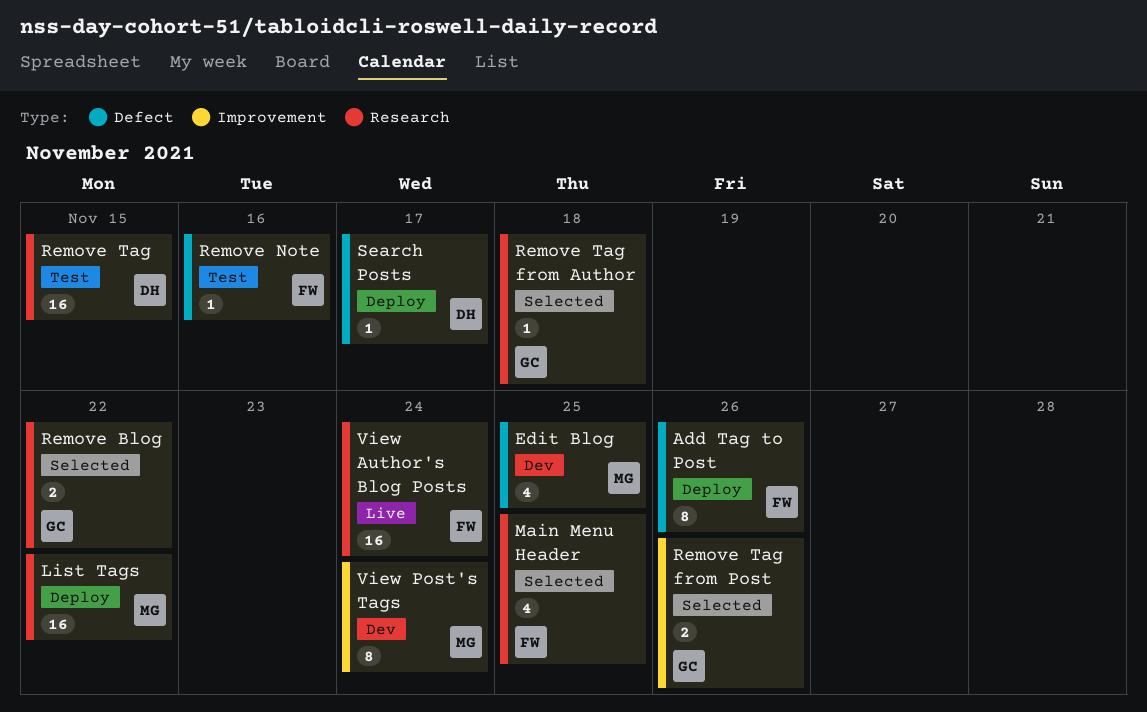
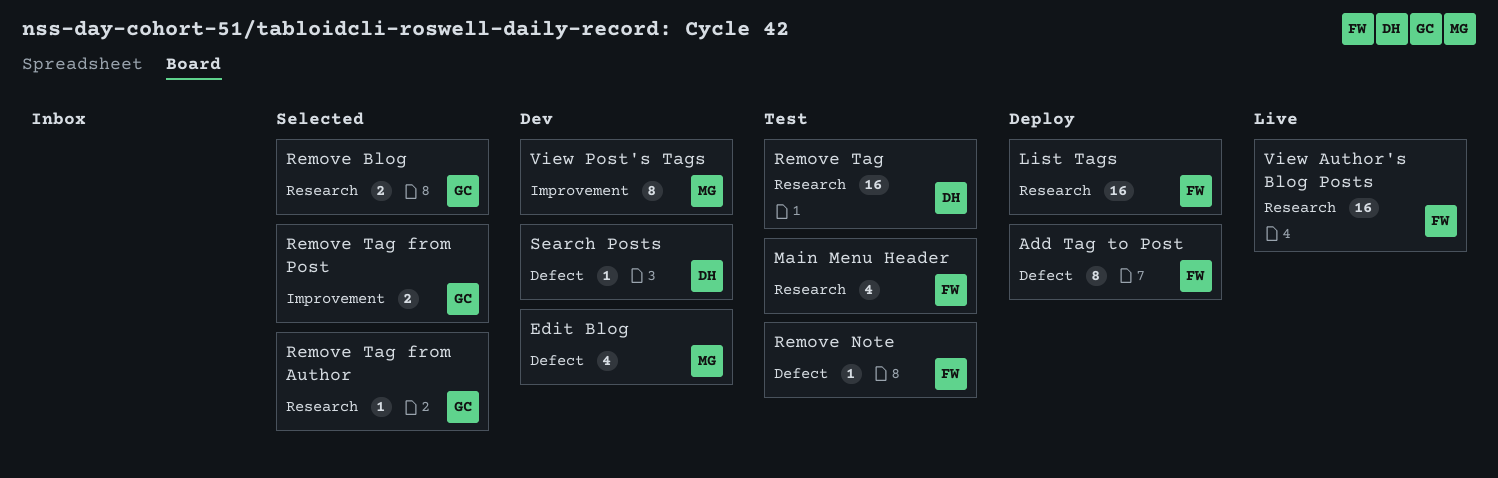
List Tags, owner: MG -> FW
Main Menu Header, status: Selected -> Test
Search Posts, status: Deploy -> Dev

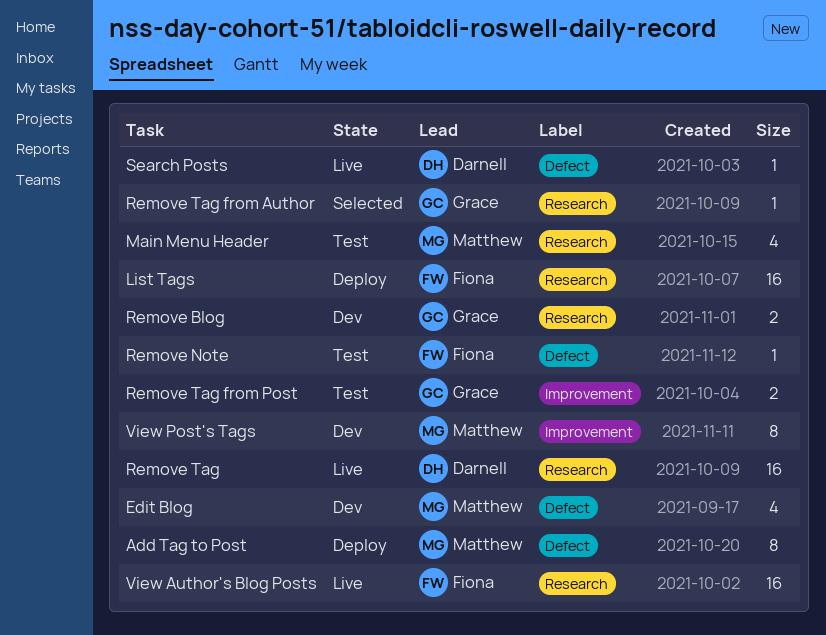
Add Tag to Post, owner: Fiona -> Matthew
Main Menu Header, owner: Fiona -> Matthew
Remove Blog, status: Selected -> Dev
Remove Tag, status: Test -> Live
Remove Tag from Post, status: Selected -> Test
Search Posts, status: Dev -> Live

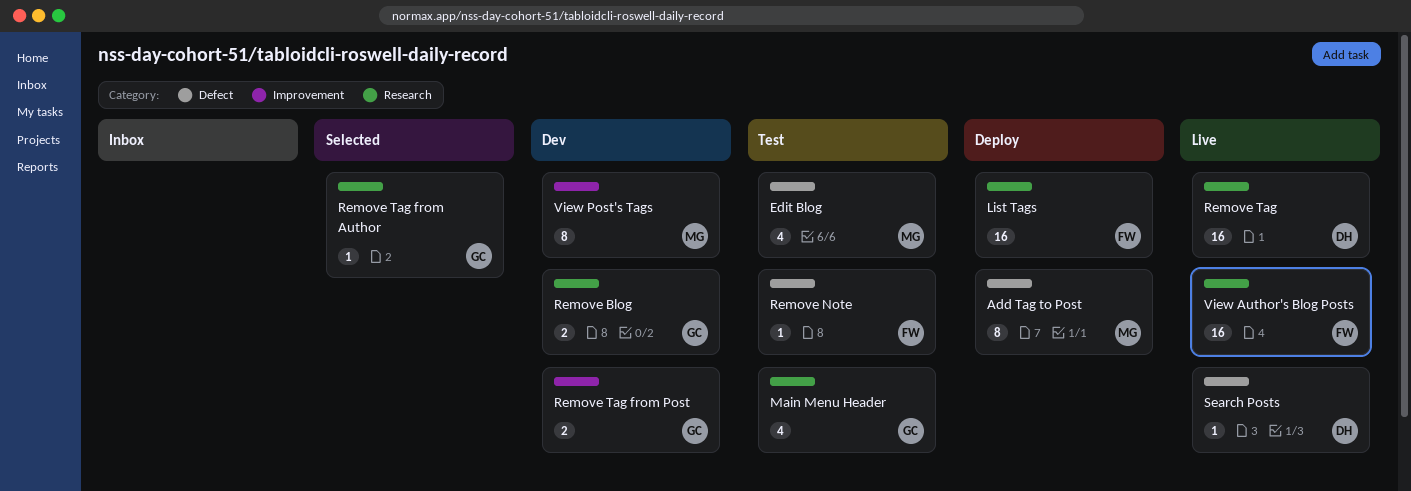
Edit Blog, status: Dev -> Test
Main Menu Header, owner: Matthew -> Grace
Remove Tag from Post, status: Test -> Dev

